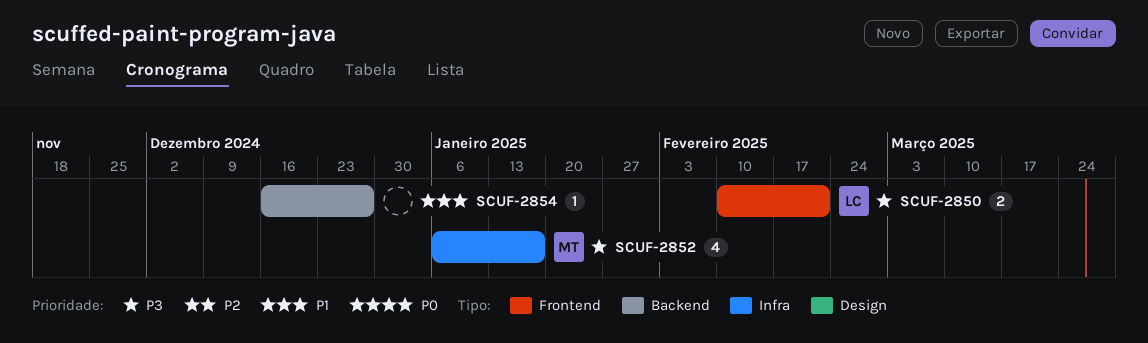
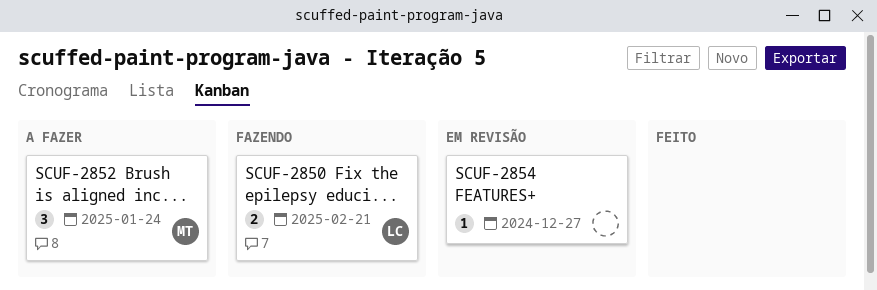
SCUF-2852, estimate: 4 -> 3
SCUF-2852, due: Jan 17 -> Jan 24

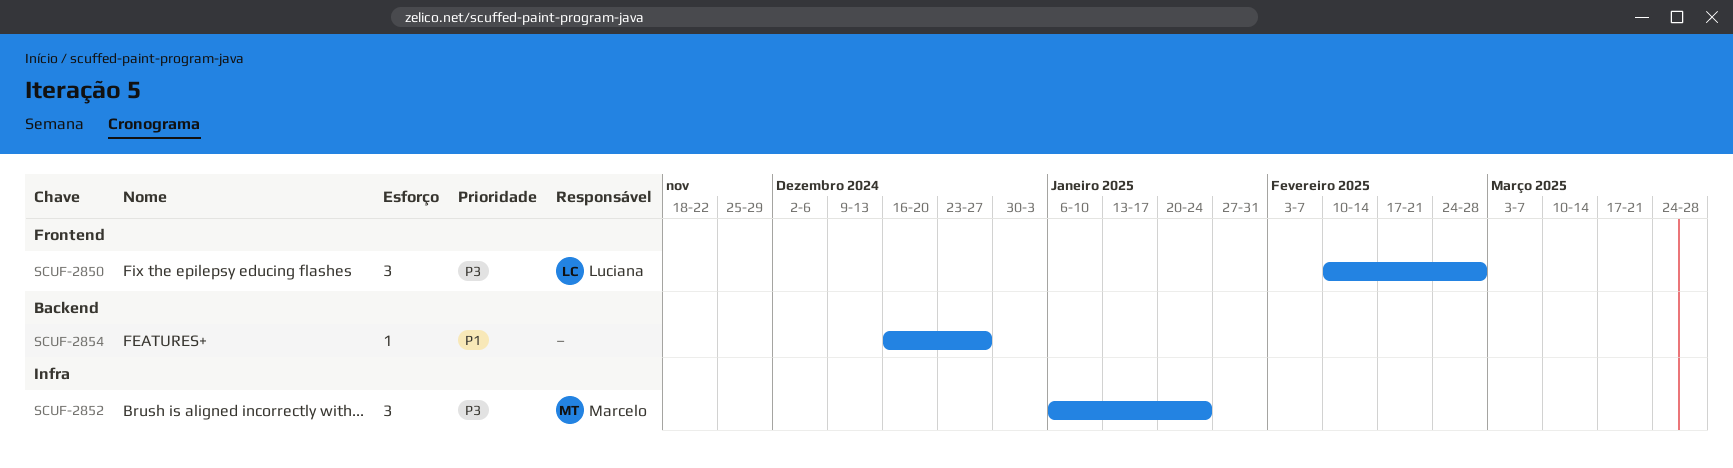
SCUF-2850, estimate: 2 -> 3
SCUF-2850, due: Feb 21 -> Feb 28

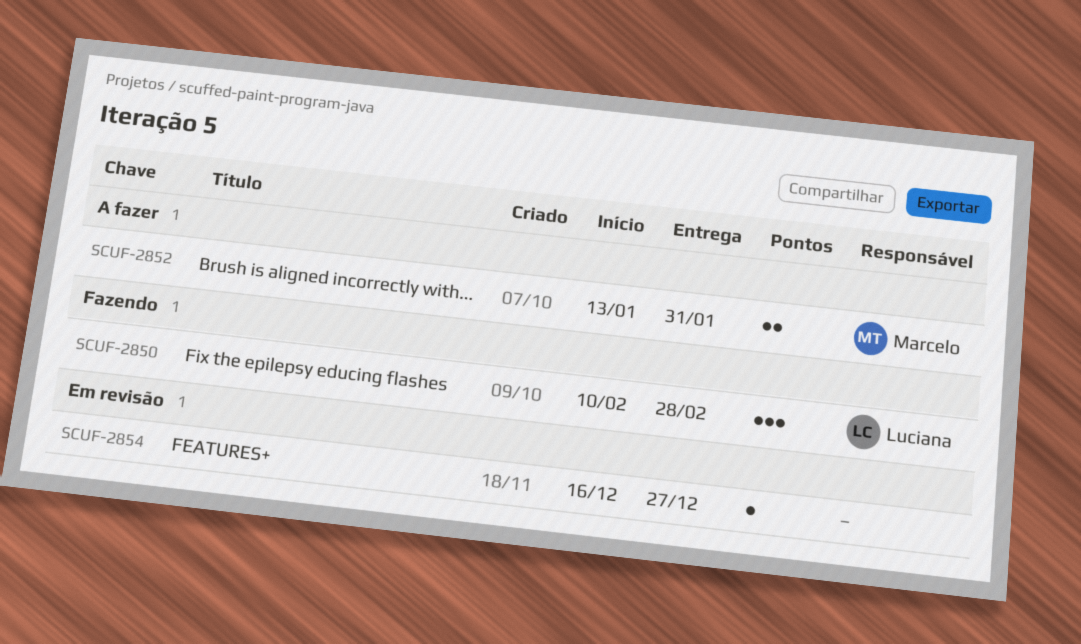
SCUF-2852, estimate: 3 -> 2
SCUF-2852, start: Jan 6 -> Jan 13
SCUF-2852, due: Jan 24 -> Jan 31

